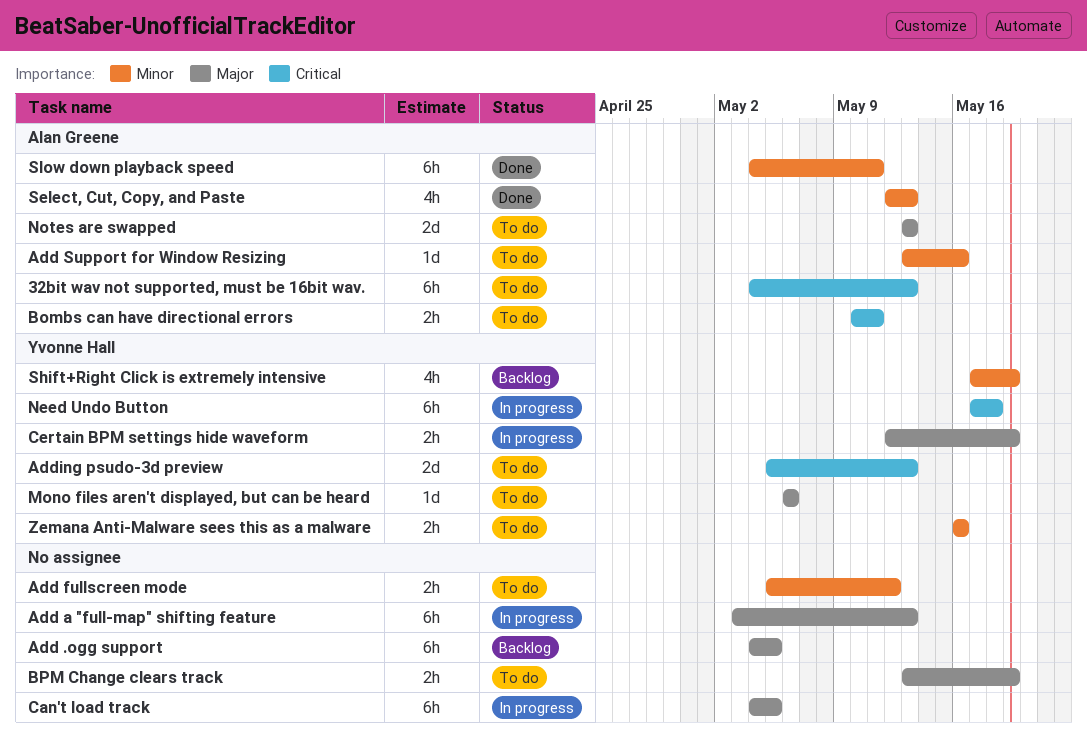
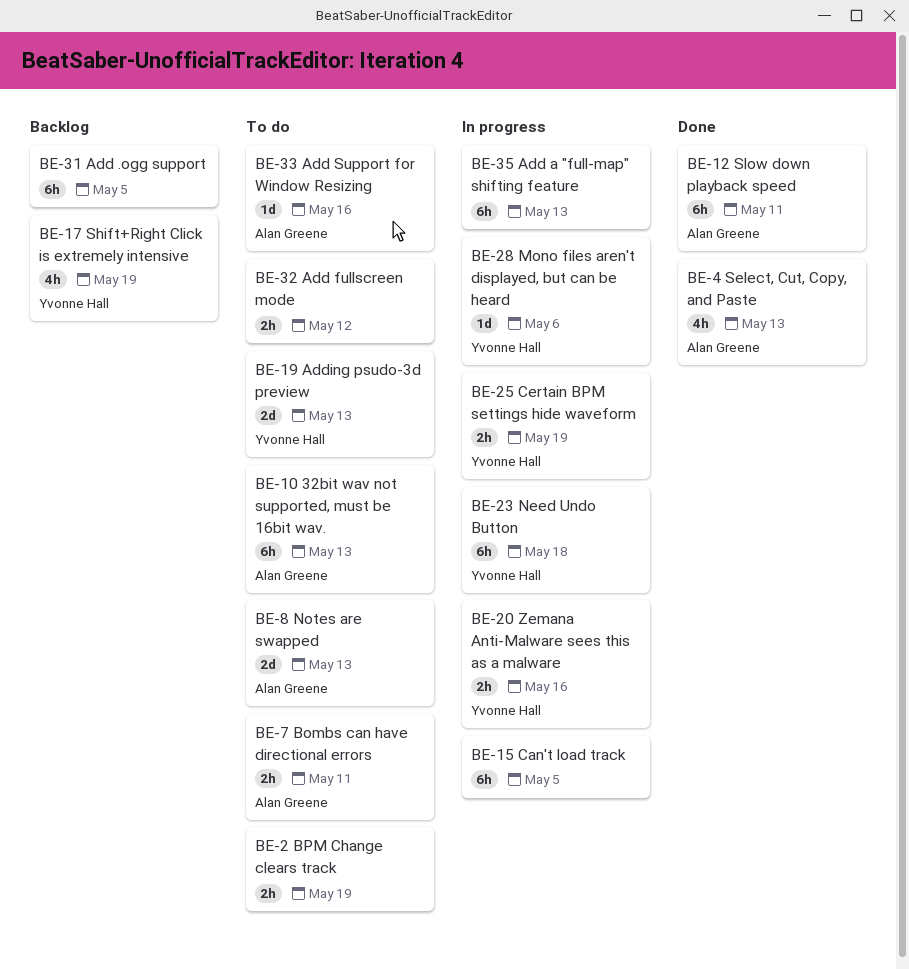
Mono files aren't displayed, but can be heard, status: To do -> In progress
Zemana Anti-Malware sees this as a malware, status: To do -> In progress

